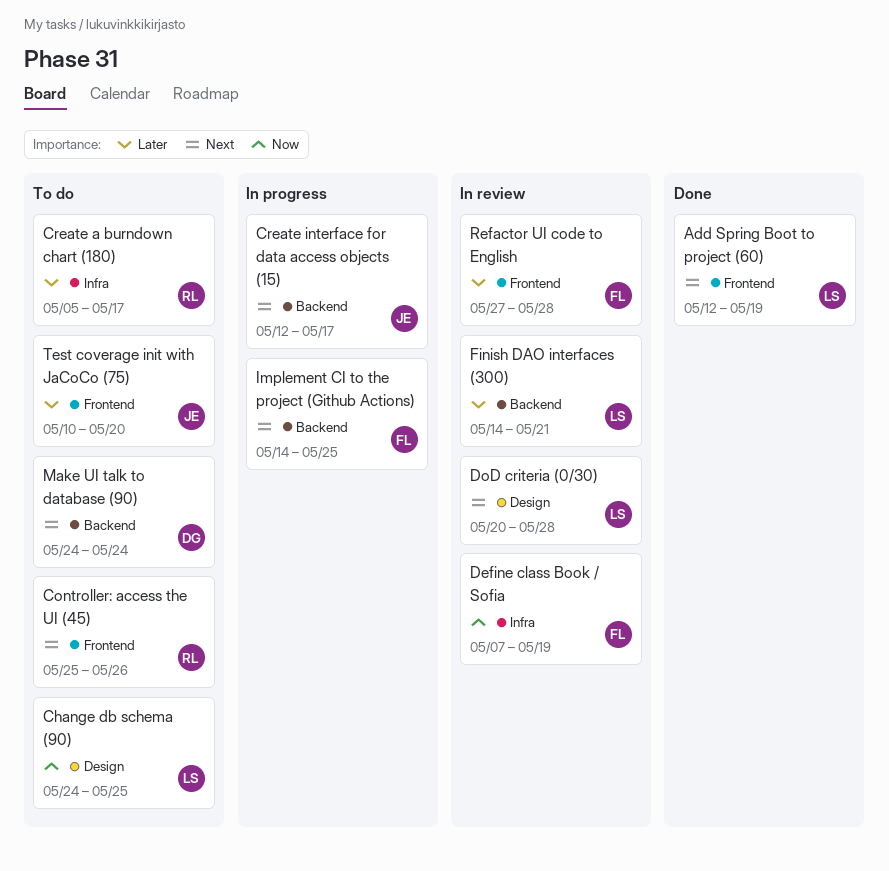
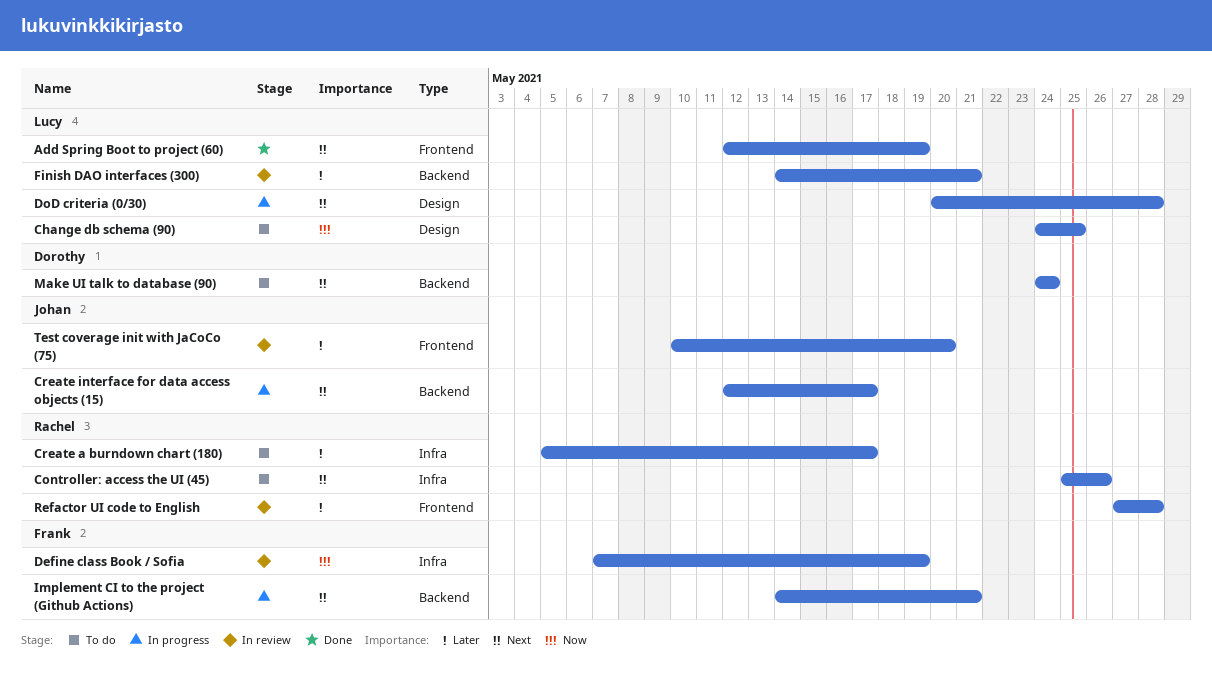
Controller: access the UI (45), label: Frontend -> Infra
DoD criteria (0/30), status: In review -> In progress
Implement CI to the project (Github Actions), due: May 25 -> May 21
Refactor UI code to English, owner: Frank -> Rachel
Test coverage init with JaCoCo (75), status: To do -> In review

